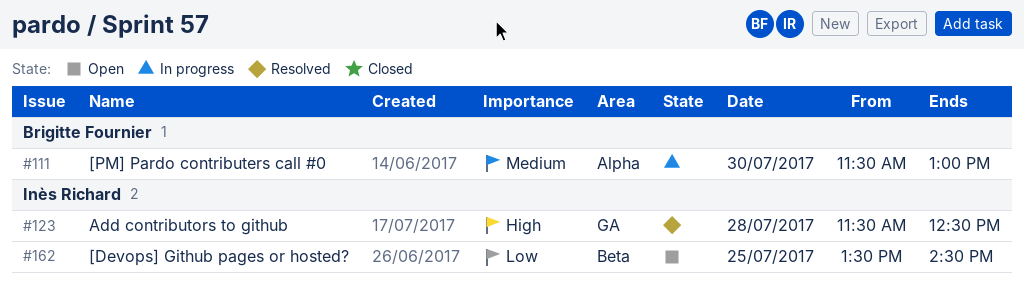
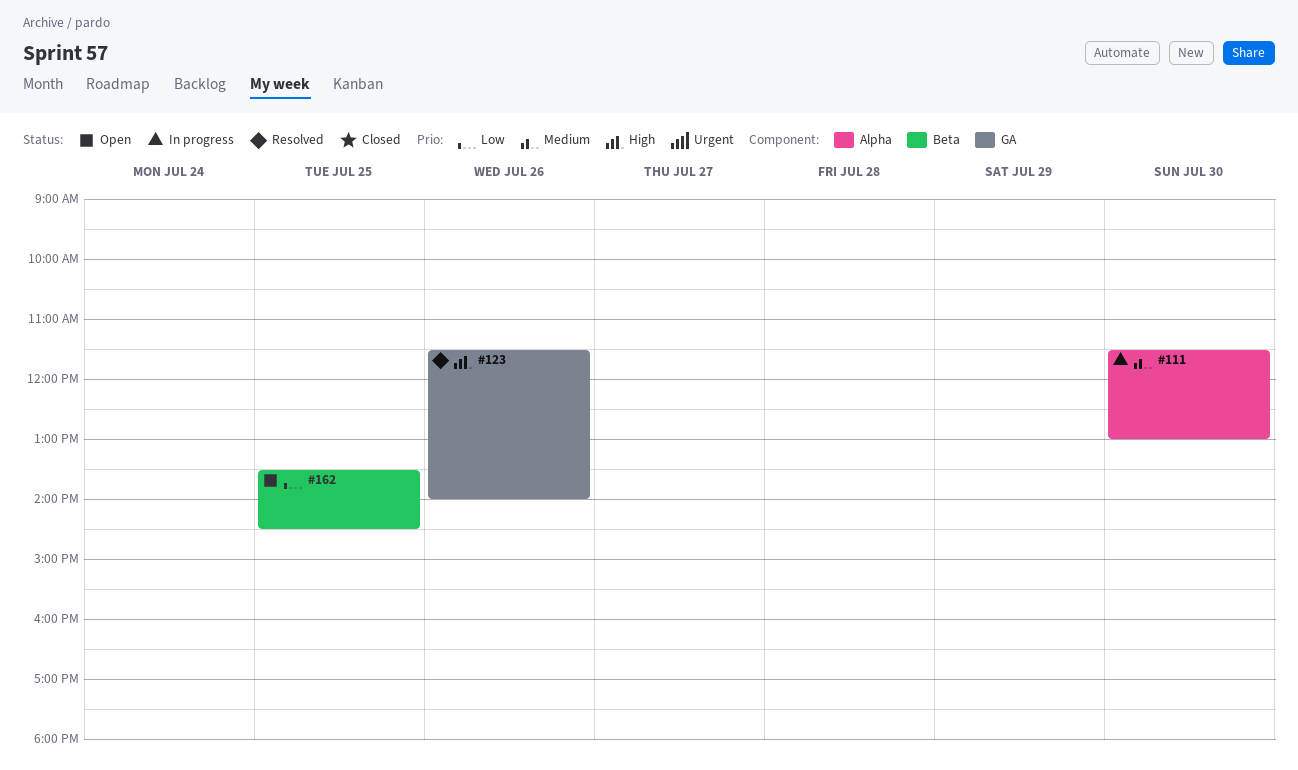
#123, day: Jul 28 -> Jul 26
#123, ends: 12:30 -> 14:00

